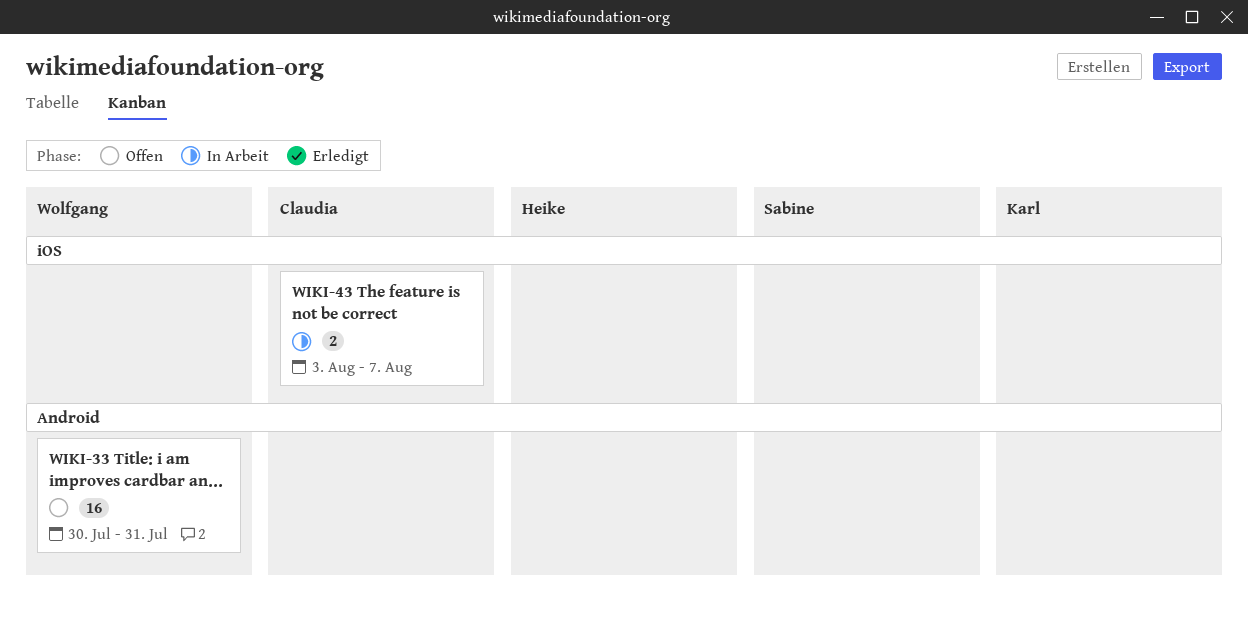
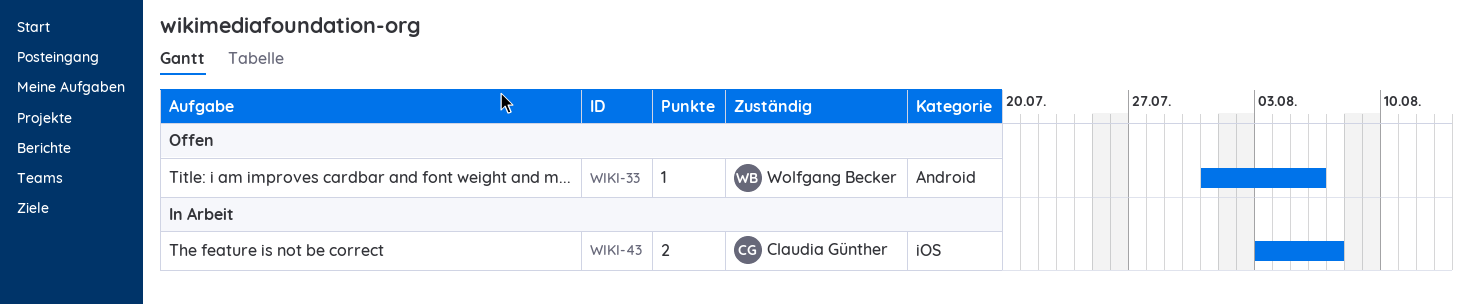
WIKI-33, estimate: 16 -> 1
WIKI-33, start: Jul 30 -> Jul 31
WIKI-33, due: Jul 31 -> Aug 6

